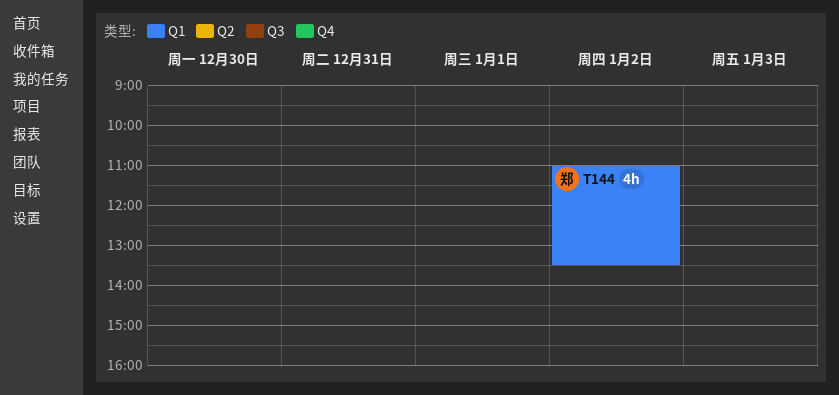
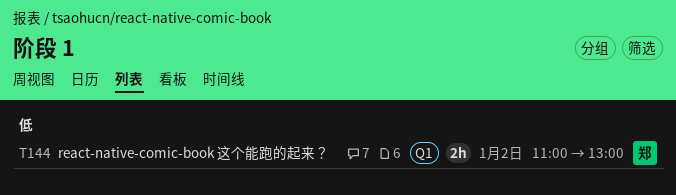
T144, estimate: 4h -> 2h
T144, ends: 13:30 -> 13:00

